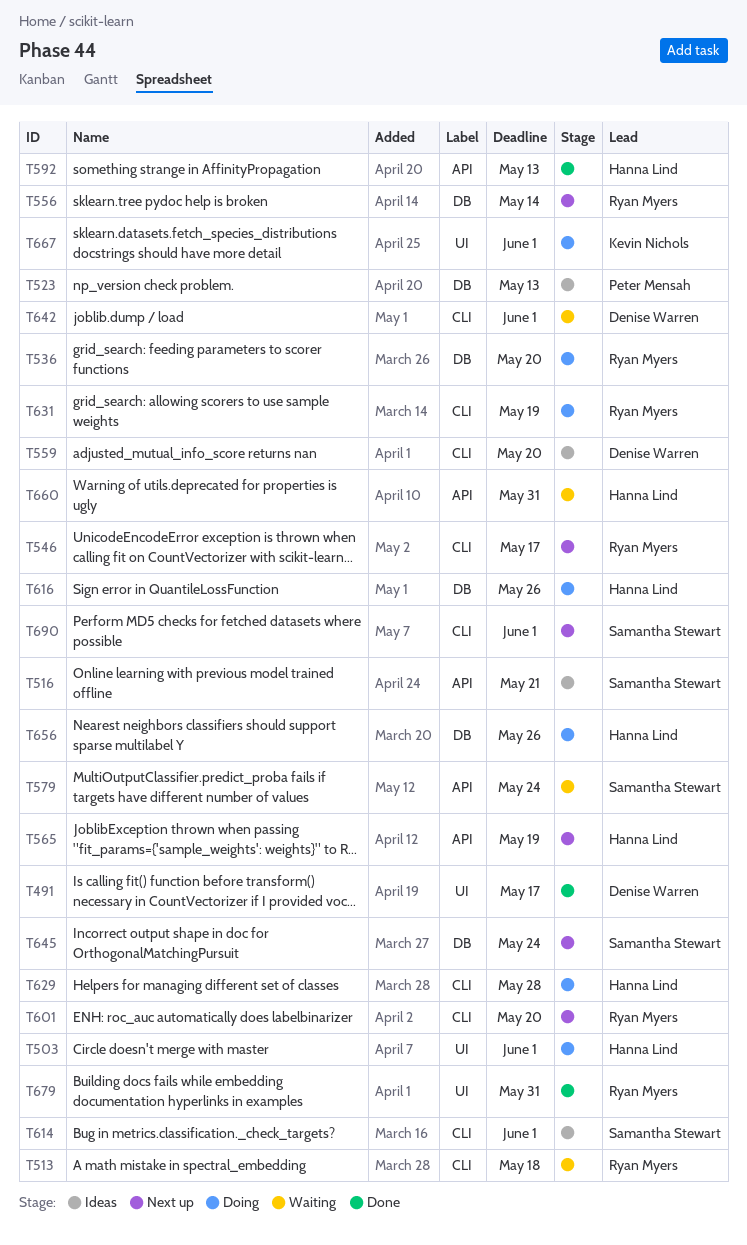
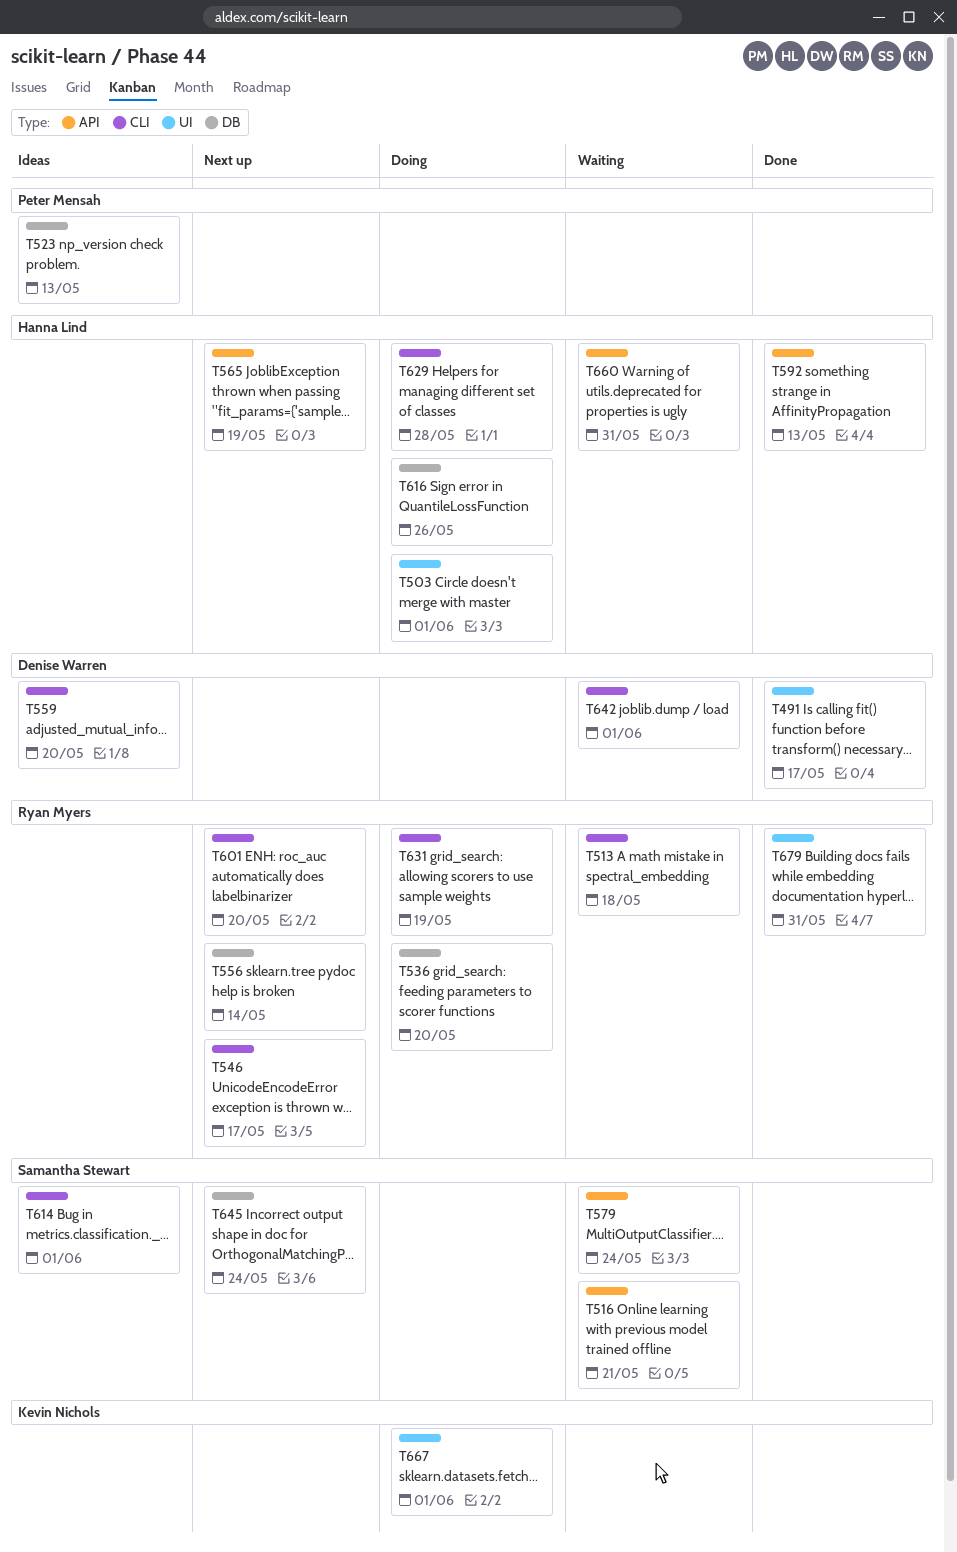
T516, status: Ideas -> Waiting
T656: present -> none
T690: present -> none

